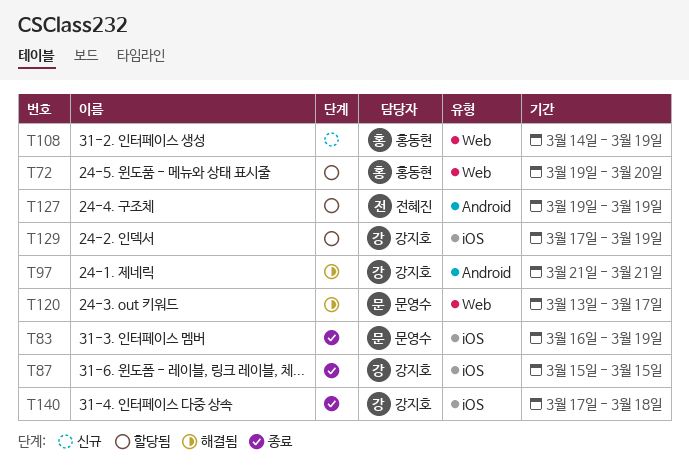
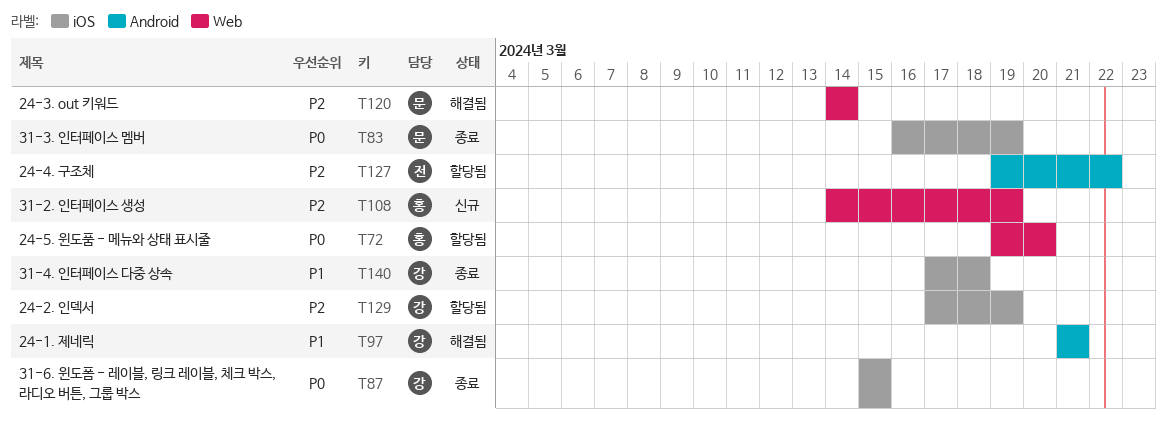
T120, start: Mar 13 -> Mar 14
T120, due: Mar 17 -> Mar 14
T127, due: Mar 19 -> Mar 22

